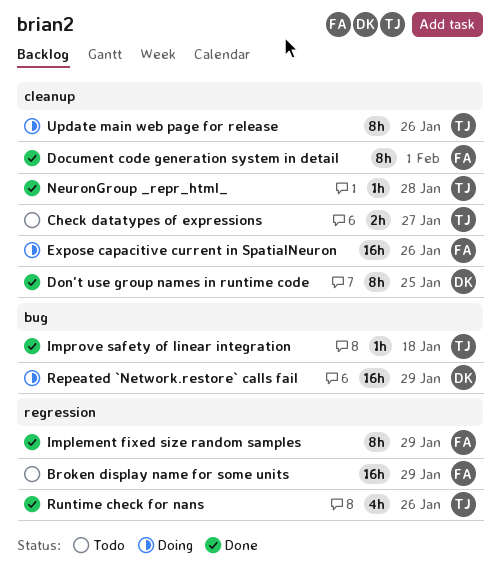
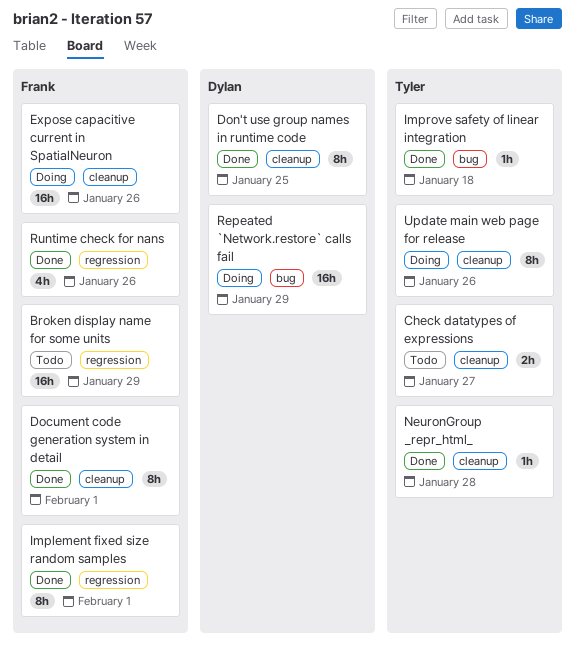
Implement fixed size random samples, due: Jan 29 -> Feb 1
Runtime check for nans, owner: Tyler -> Frank

